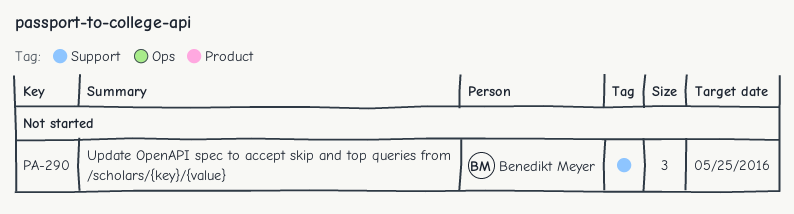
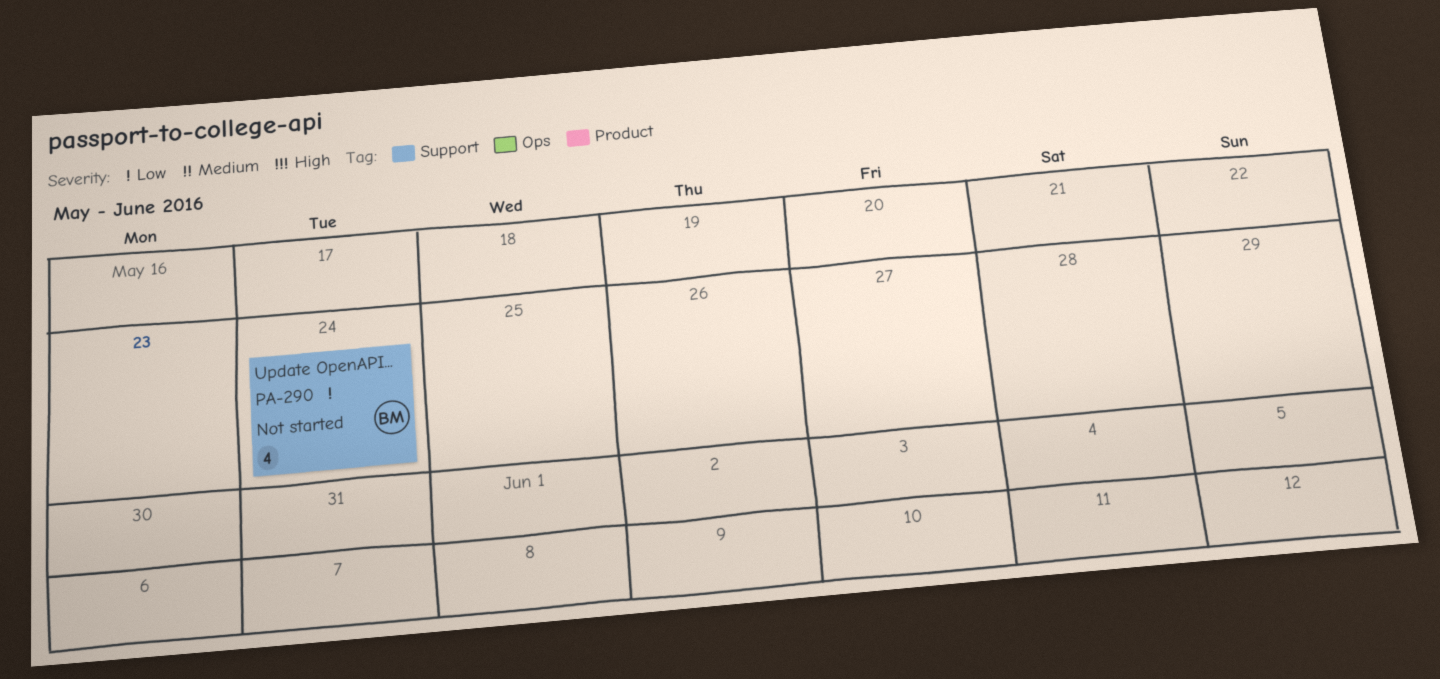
PA-290, estimate: 3 -> 4
PA-290, due: May 25 -> May 24

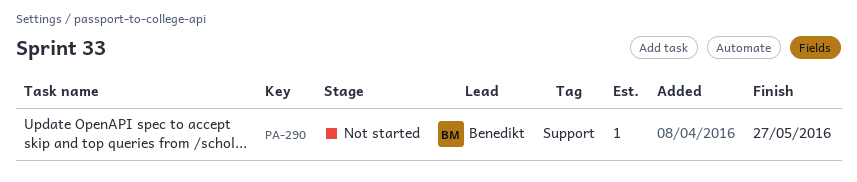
PA-290, estimate: 4 -> 1
PA-290, due: May 24 -> May 27

